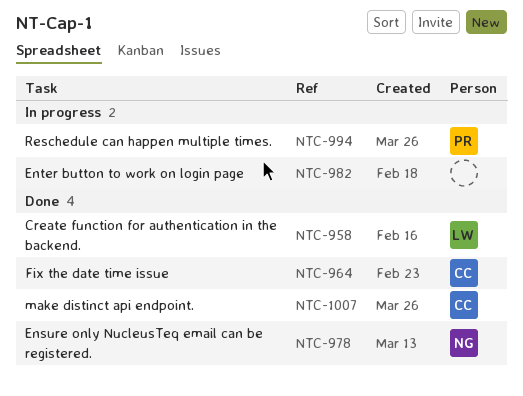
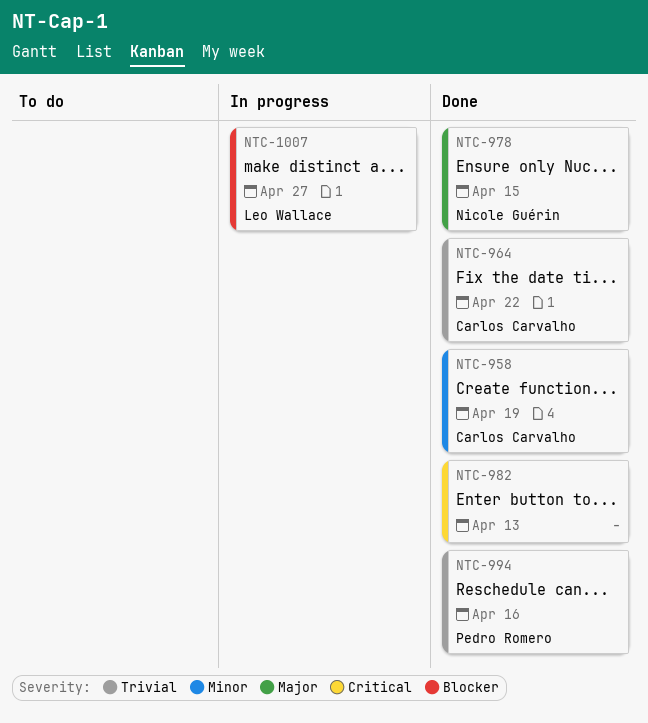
NTC-958, owner: Leo Wallace -> Carlos Carvalho
NTC-982, status: In progress -> Done
NTC-994, status: In progress -> Done
NTC-1007, status: Done -> In progress
NTC-1007, owner: Carlos Carvalho -> Leo Wallace

